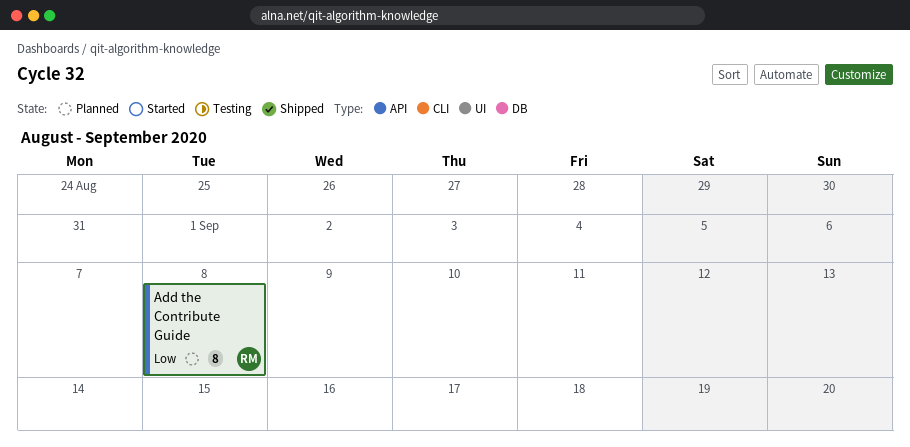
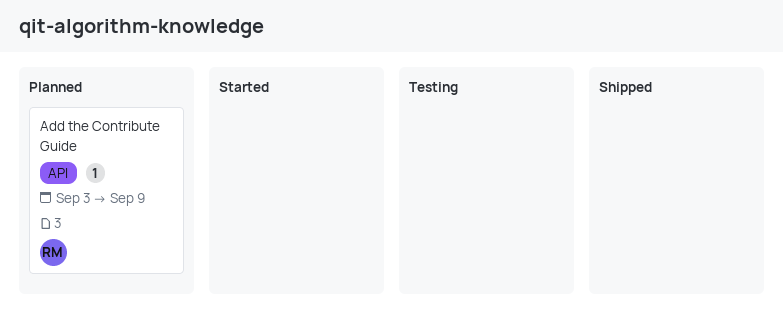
Add the Contribute Guide, estimate: 8 -> 1
Add the Contribute Guide, due: Sep 8 -> Sep 9

